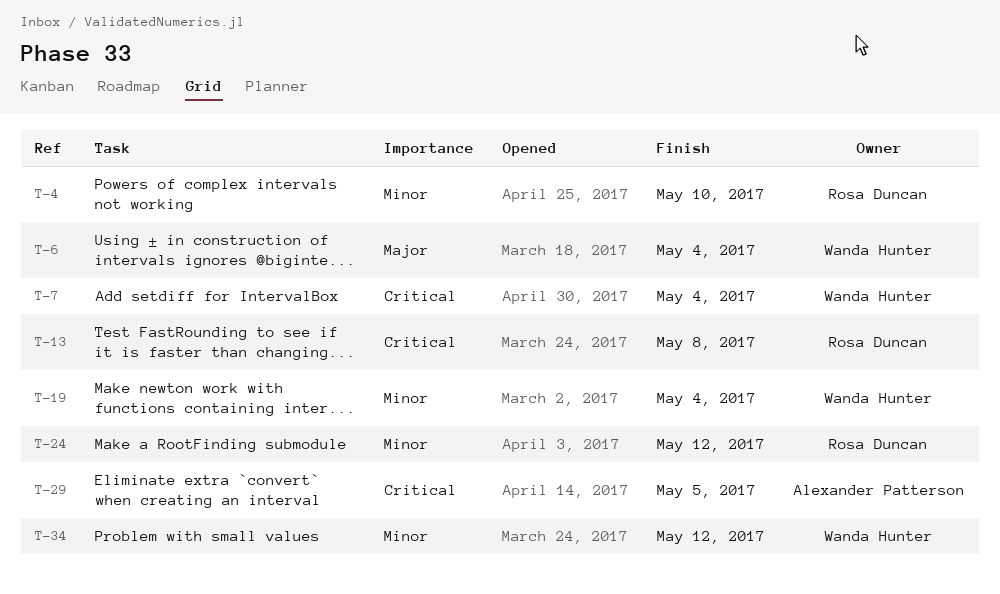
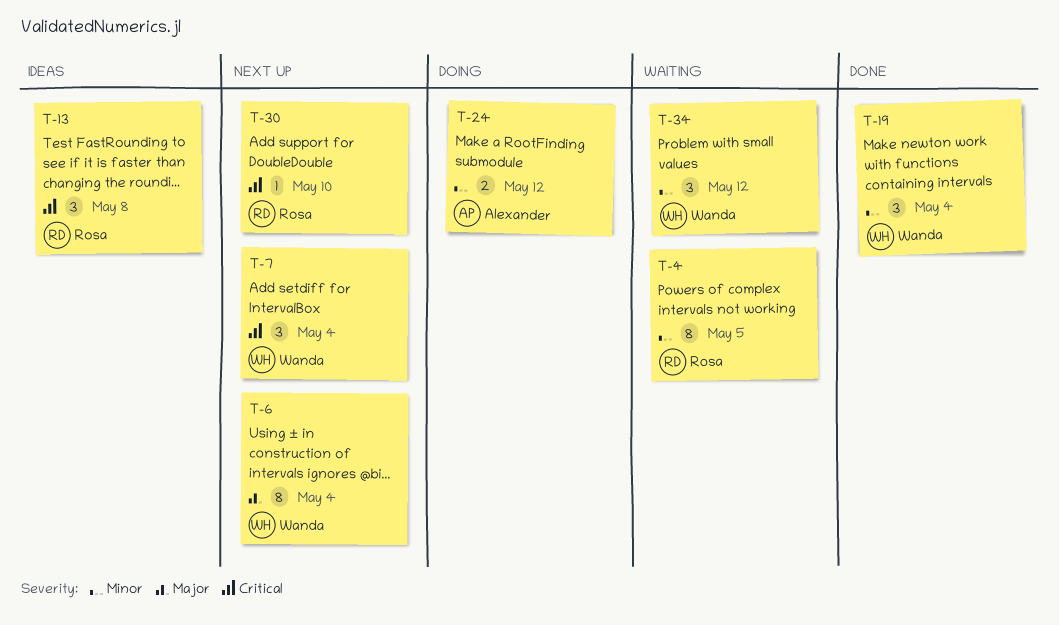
T-4, due: May 10 -> May 5
T-24, owner: Rosa Duncan -> Alexander Patterson
T-29: present -> none
T-30: none -> present

